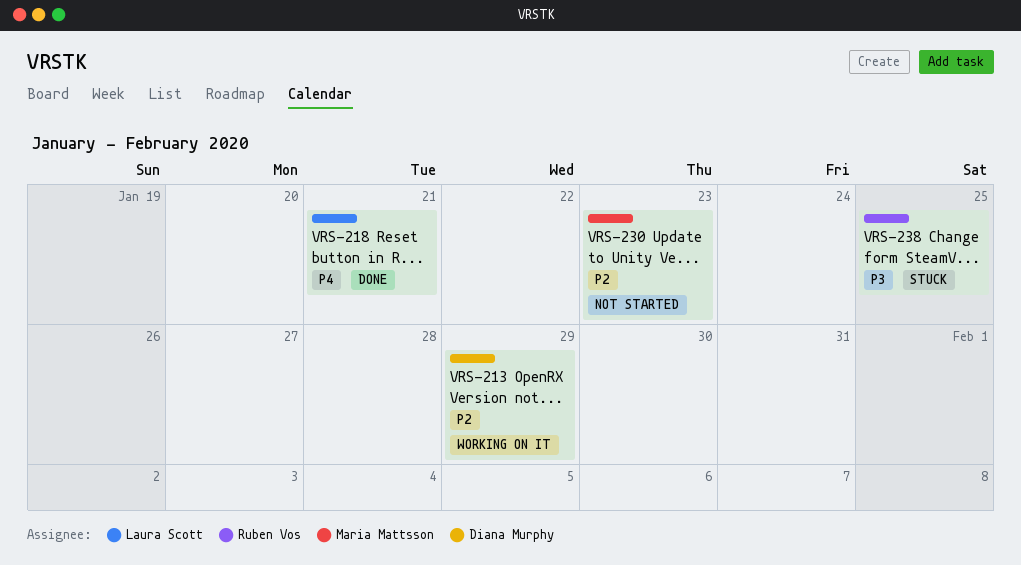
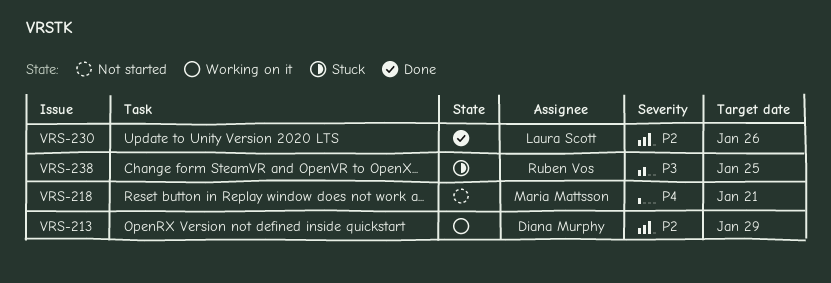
VRS-218, status: Done -> Not started
VRS-218, owner: Laura Scott -> Maria Mattsson
VRS-230, status: Not started -> Done
VRS-230, owner: Maria Mattsson -> Laura Scott
VRS-230, due: Jan 23 -> Jan 26

